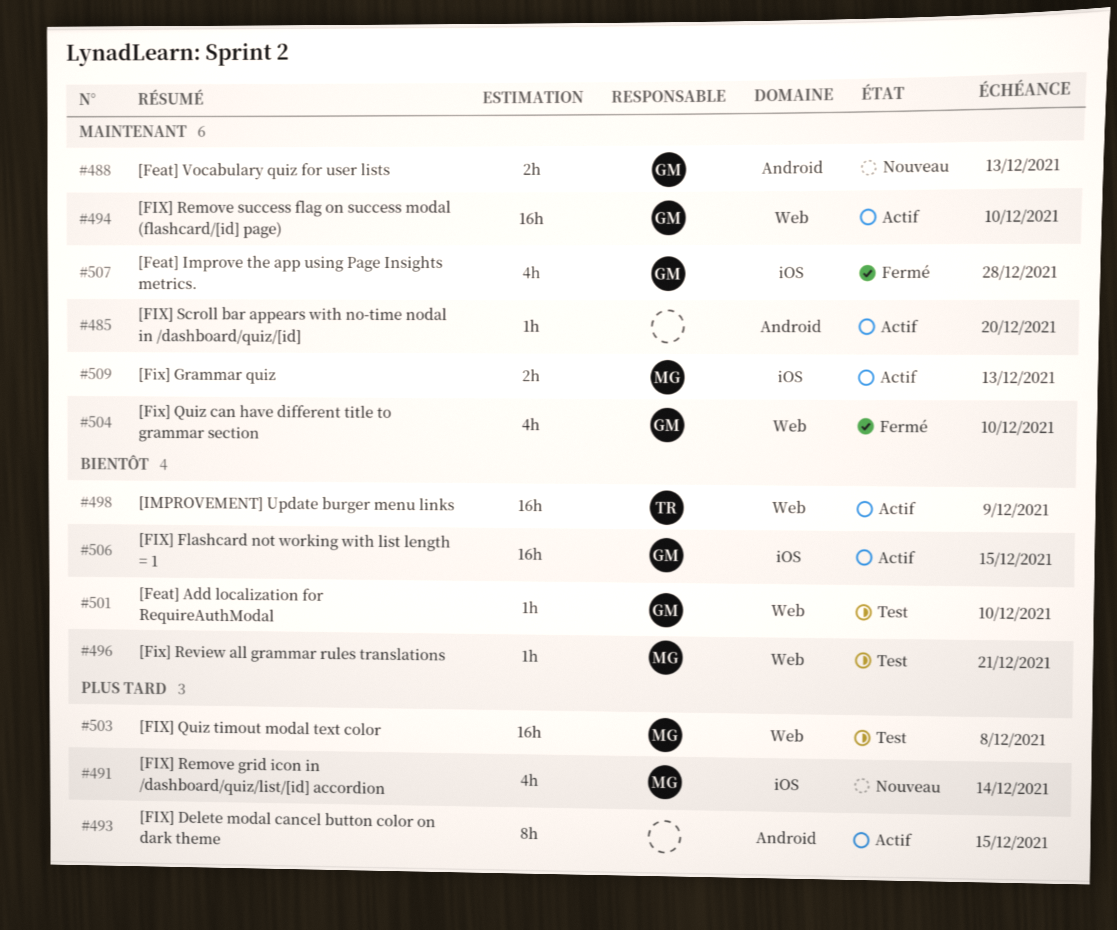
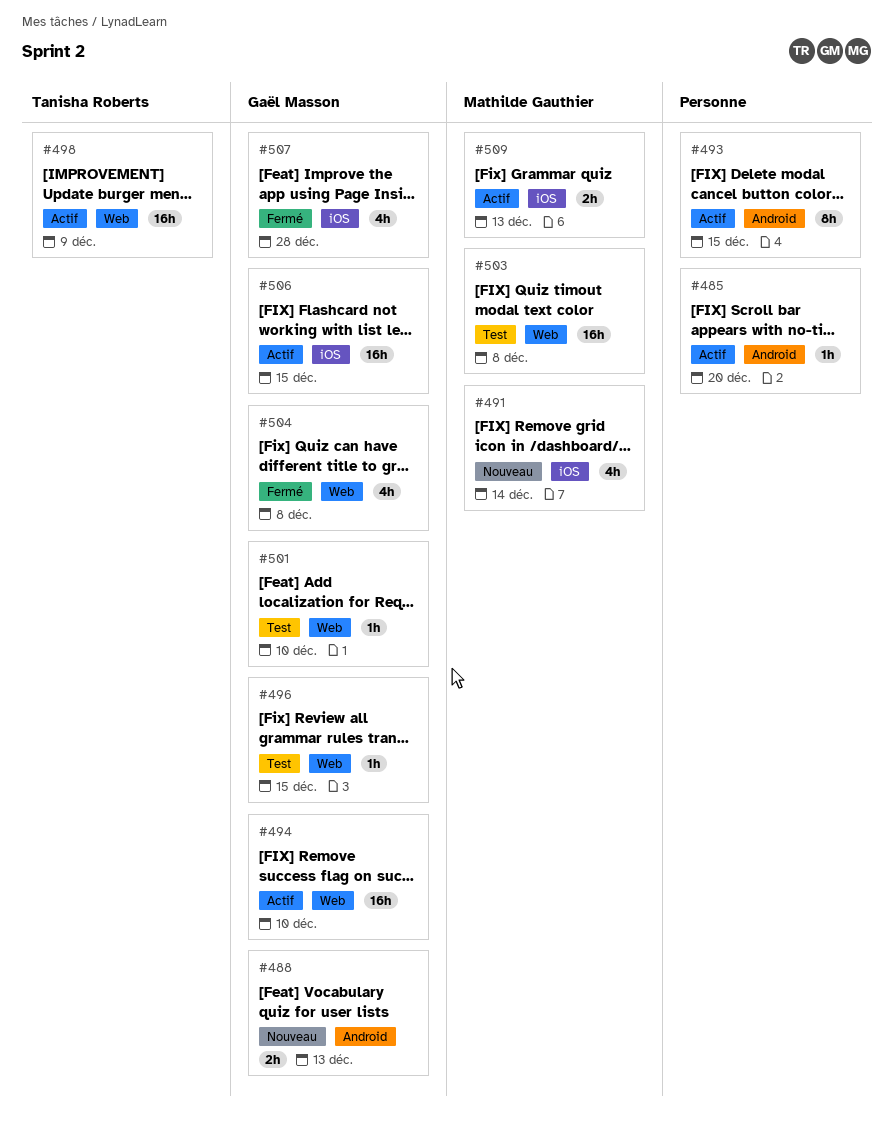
#496, owner: Mathilde Gauthier -> Gaël Masson
#496, due: Dec 21 -> Dec 15
#504, due: Dec 10 -> Dec 8

